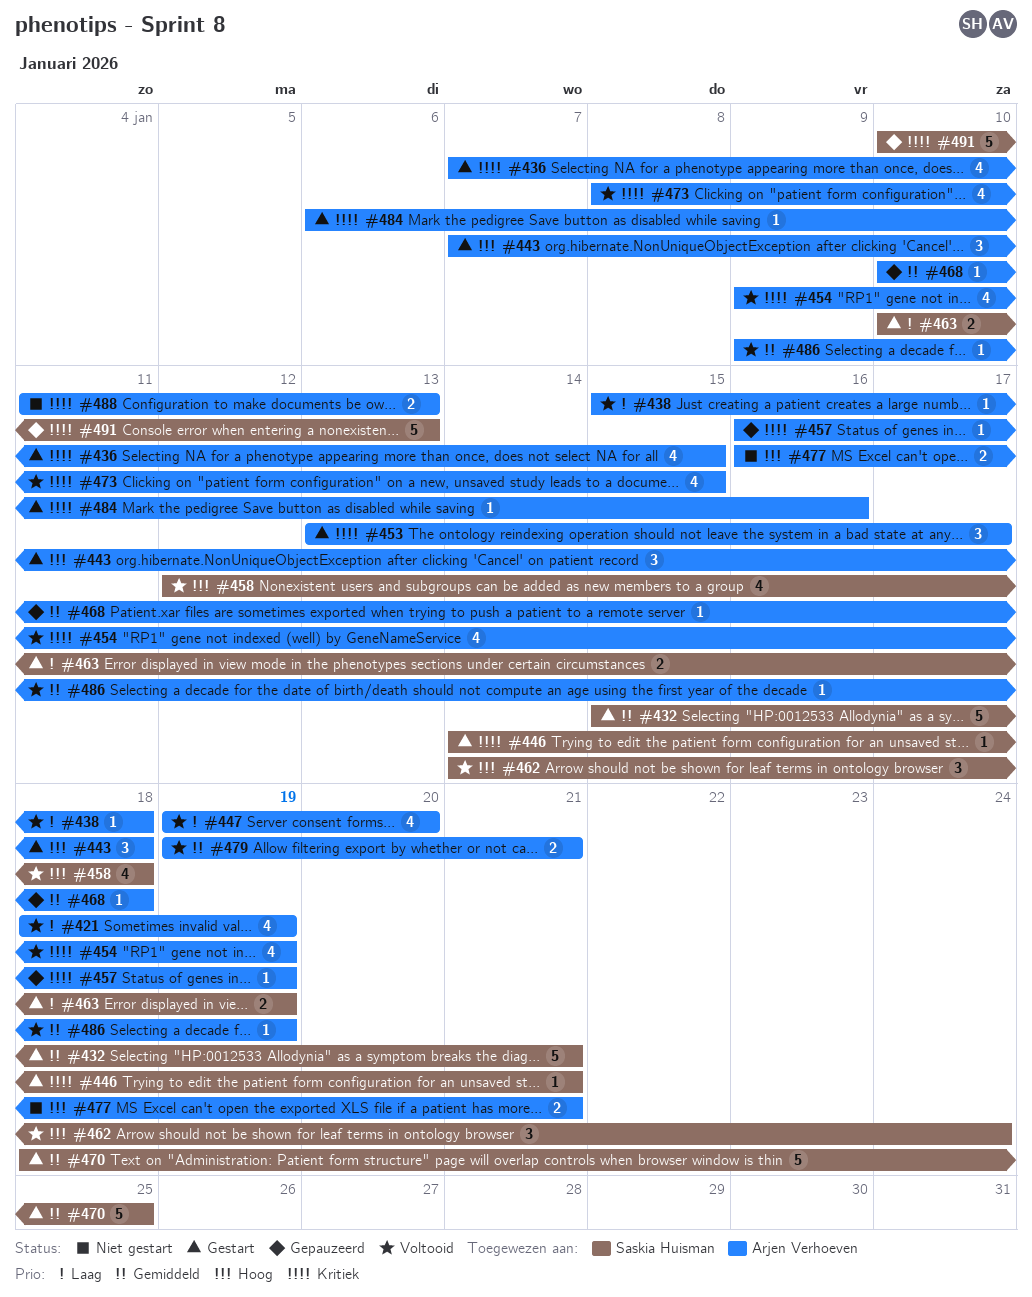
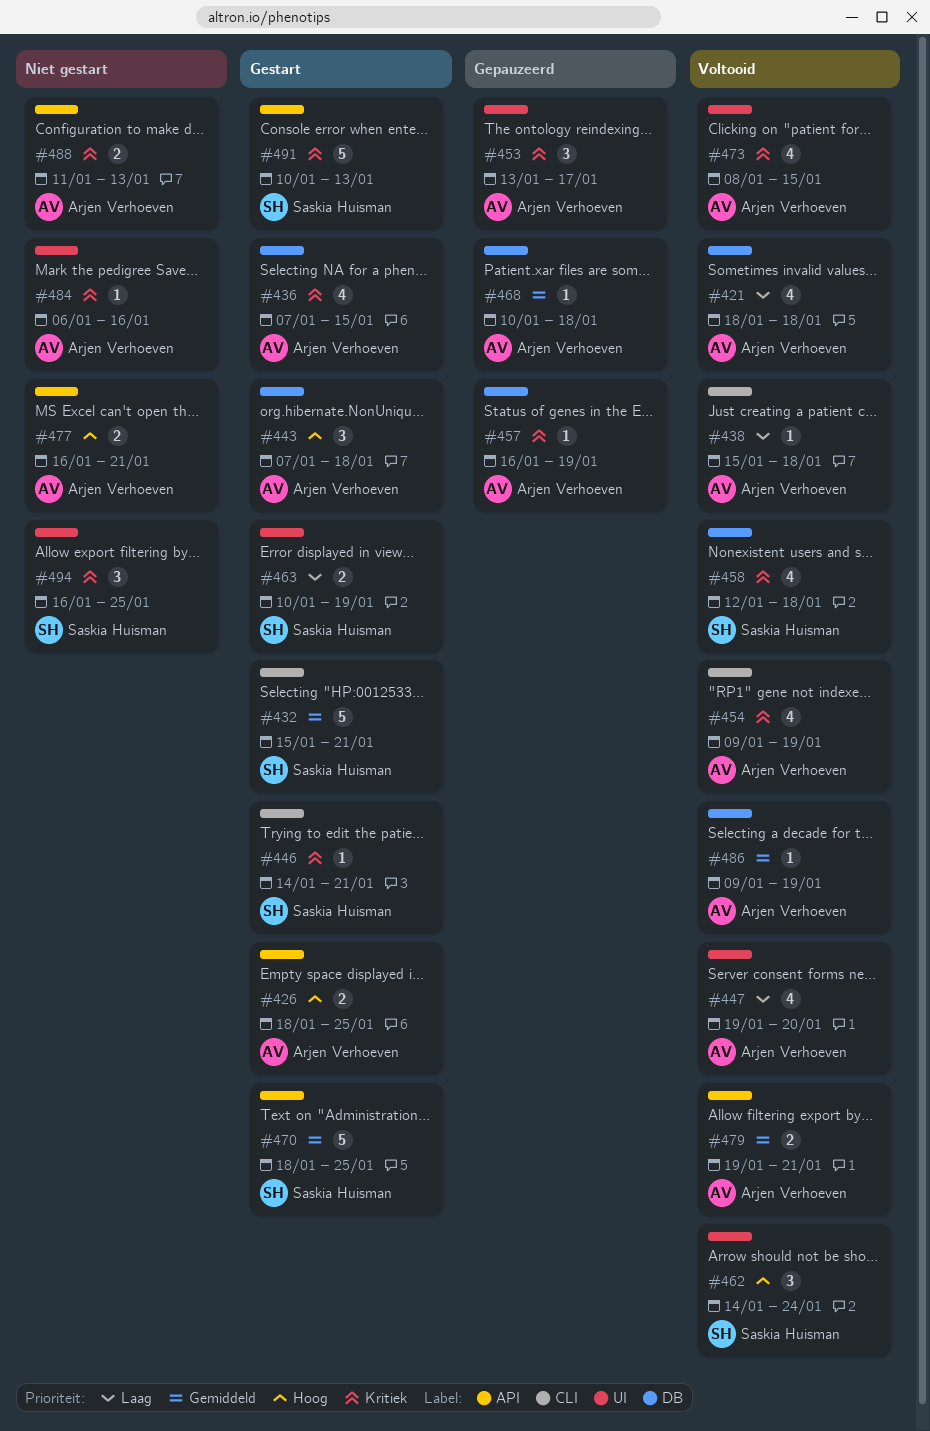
#421, due: Jan 19 -> Jan 18
#426: none -> present
#453, status: Gestart -> Gepauzeerd
#458, priority: Hoog -> Kritiek
#484, status: Gestart -> Niet gestart
#491, status: Gepauzeerd -> Gestart
#494: none -> present

